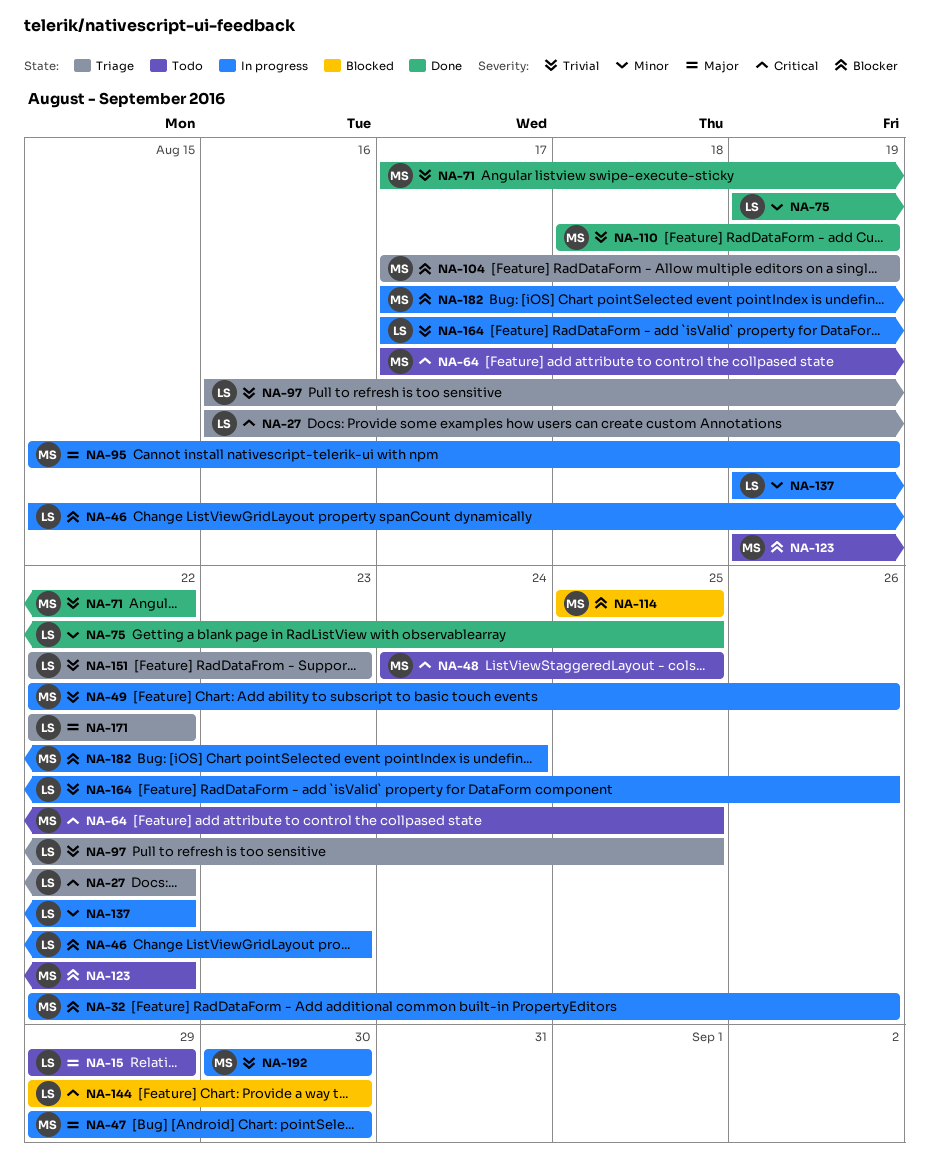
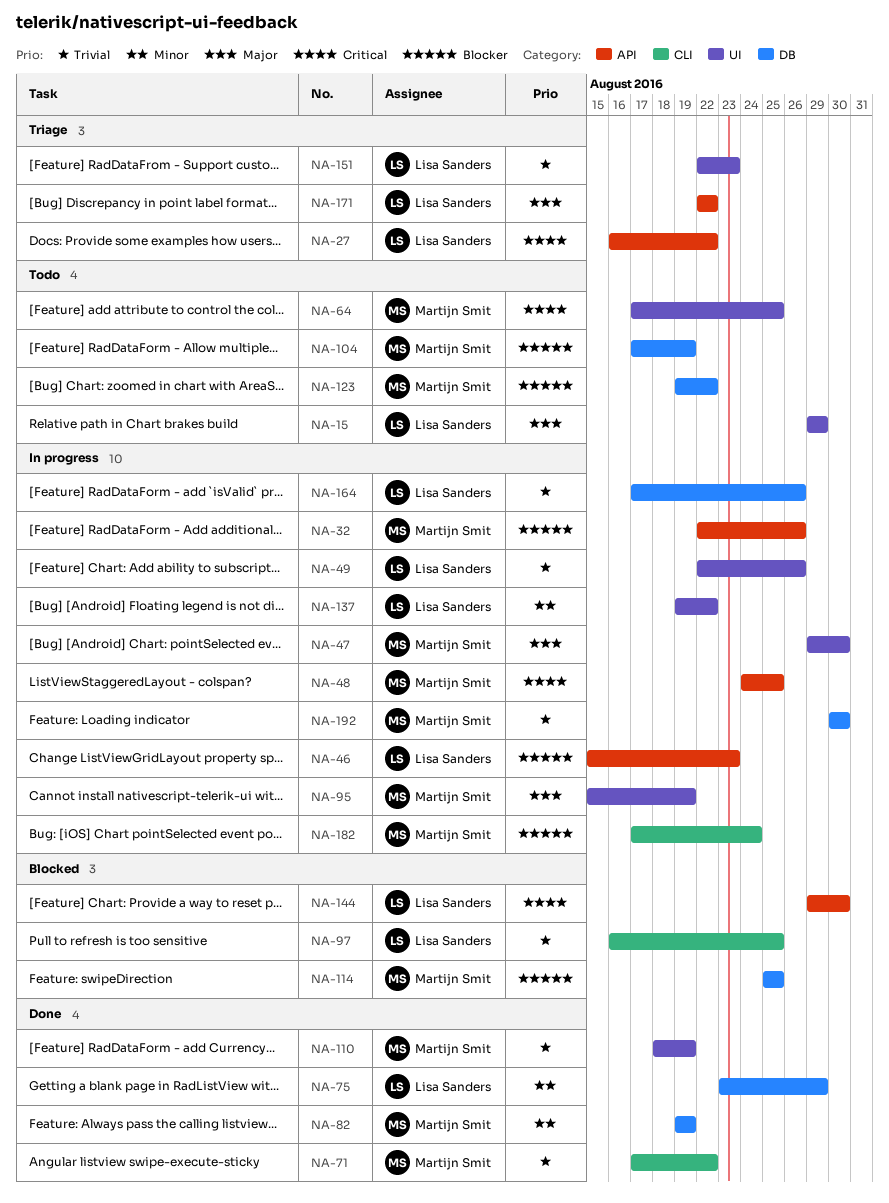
NA-48, status: Todo -> In progress
NA-49, owner: Martijn Smit -> Lisa Sanders
NA-75, start: Aug 19 -> Aug 23
NA-75, due: Aug 25 -> Aug 29
NA-82: none -> present
NA-97, status: Triage -> Blocked
NA-104, status: Triage -> Todo

